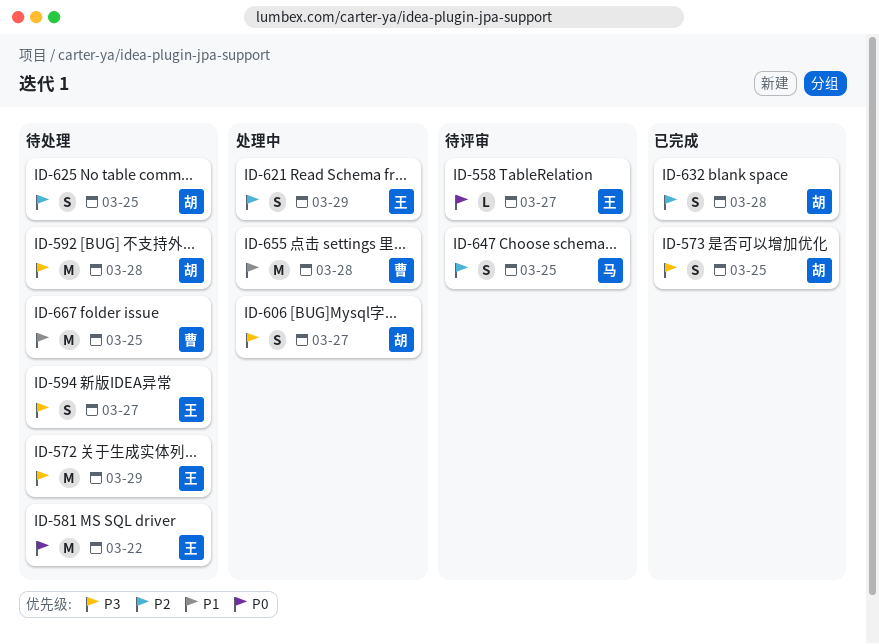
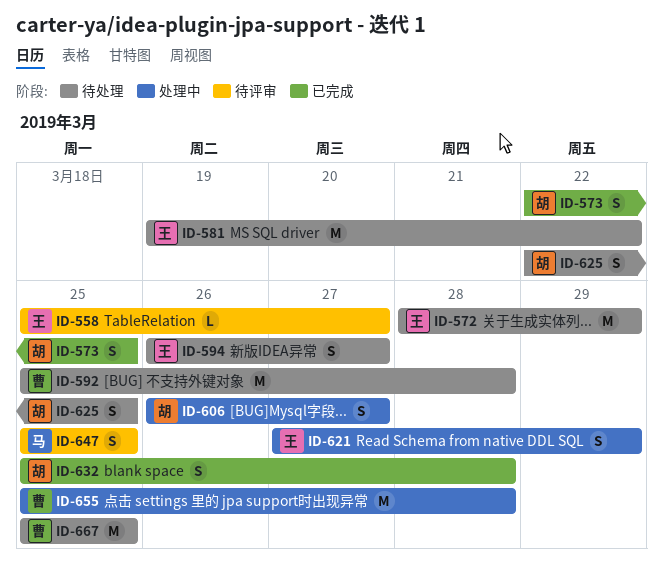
ID-592, owner: 胡 -> 曹

